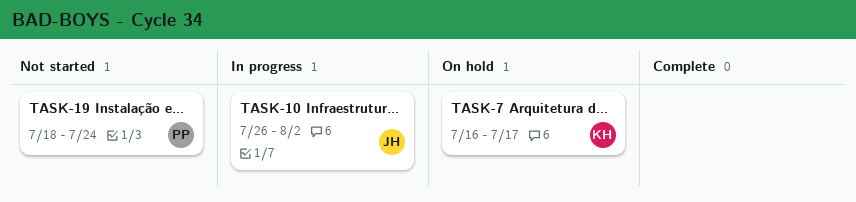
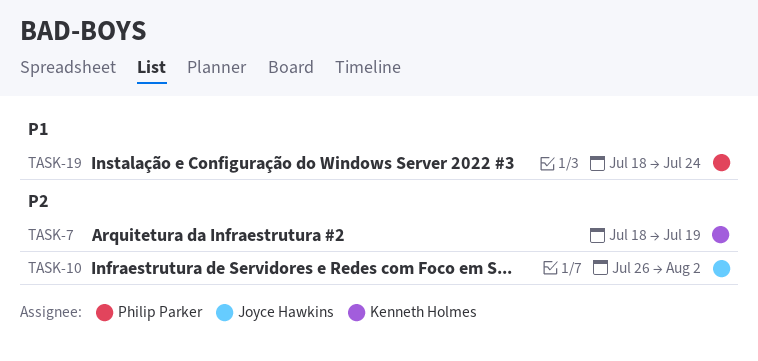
TASK-7, start: Jul 16 -> Jul 18
TASK-7, due: Jul 17 -> Jul 19

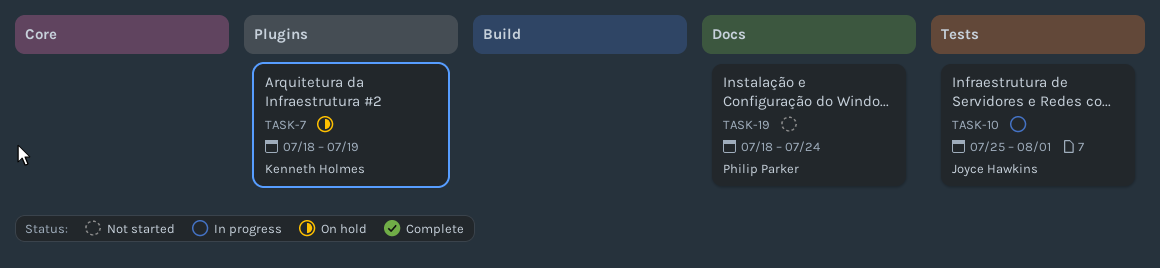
TASK-10, start: Jul 26 -> Jul 25
TASK-10, due: Aug 2 -> Aug 1

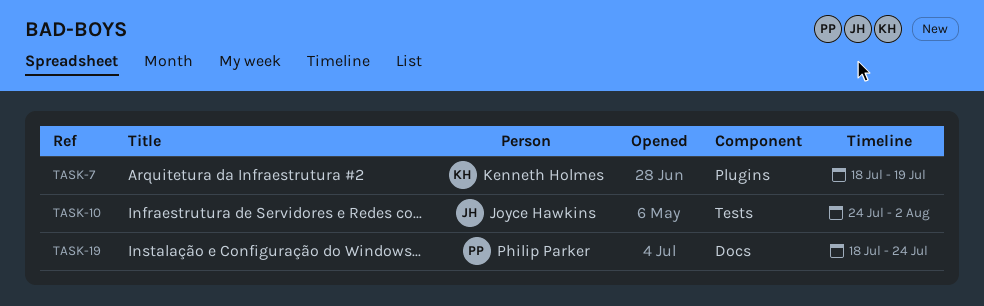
TASK-10, start: Jul 25 -> Jul 24
TASK-10, due: Aug 1 -> Aug 2

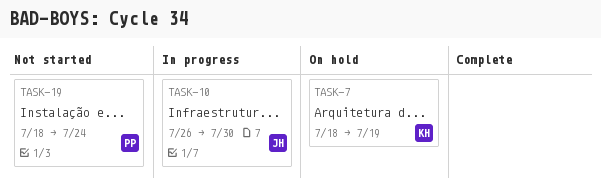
TASK-10, start: Jul 24 -> Jul 26
TASK-10, due: Aug 2 -> Jul 30

